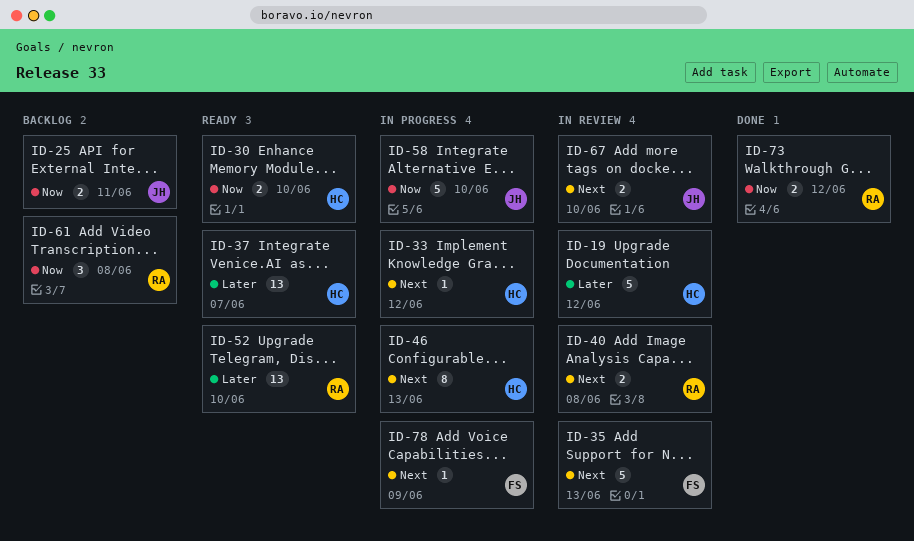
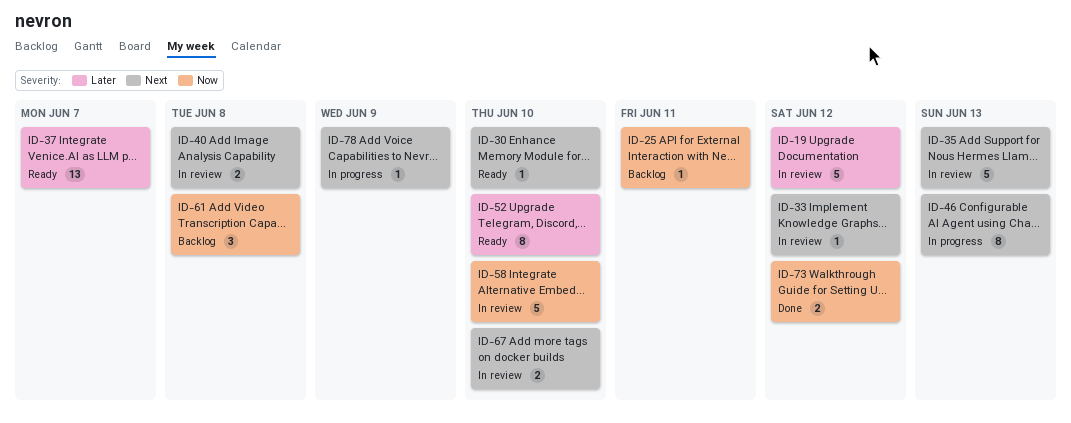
ID-25, estimate: 2 -> 1
ID-30, priority: Now -> Next
ID-30, estimate: 2 -> 1
ID-33, status: In progress -> In review
ID-52, estimate: 13 -> 8
ID-58, status: In progress -> In review

